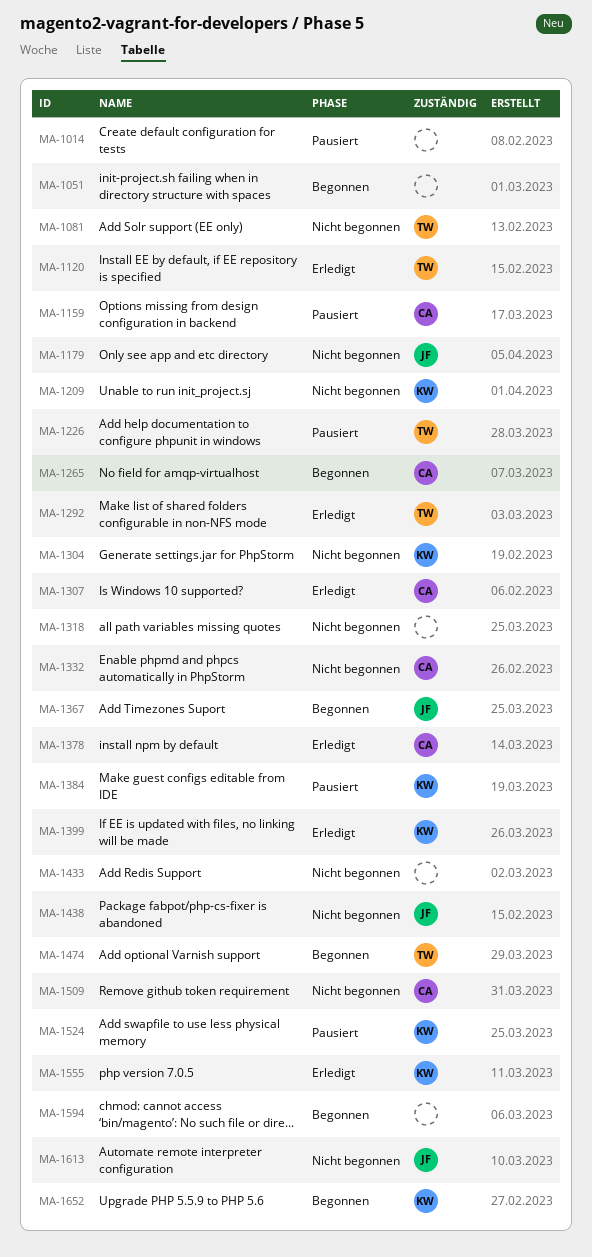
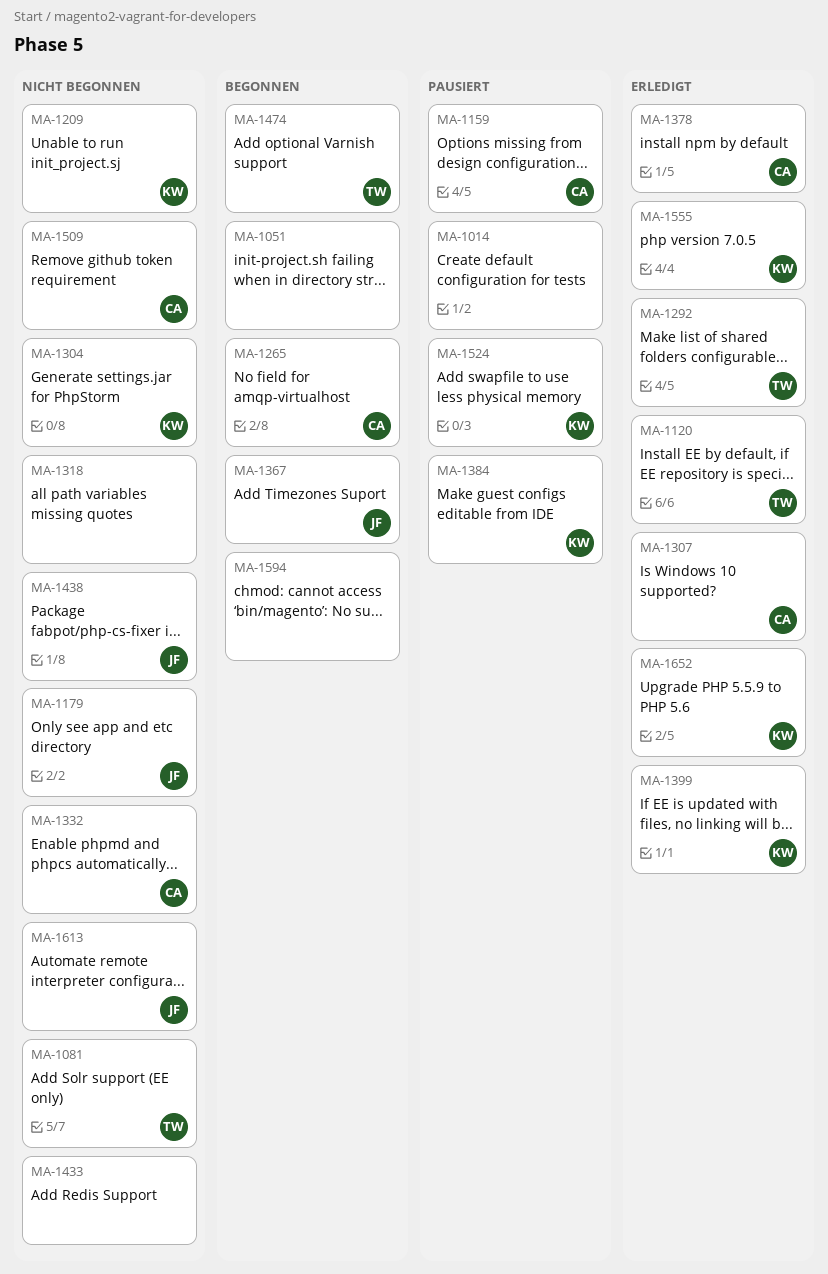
MA-1226: present -> none
MA-1652, status: Begonnen -> Erledigt

